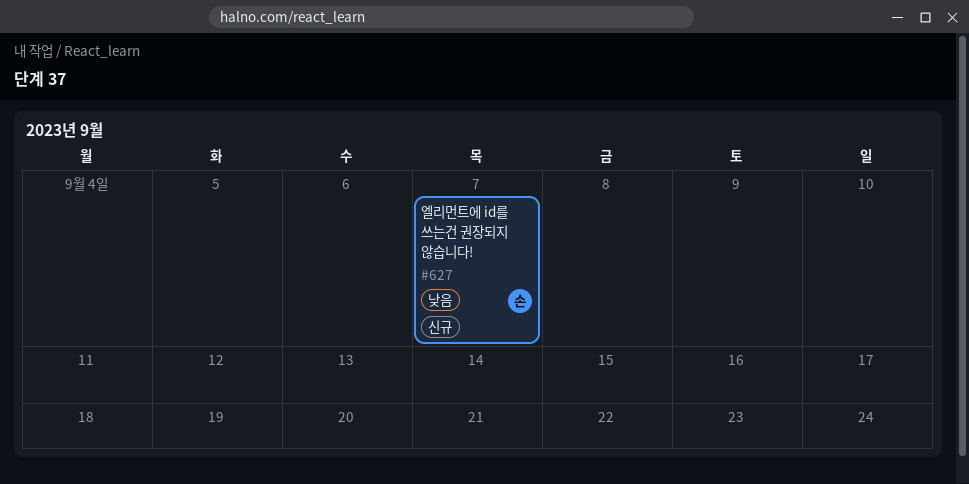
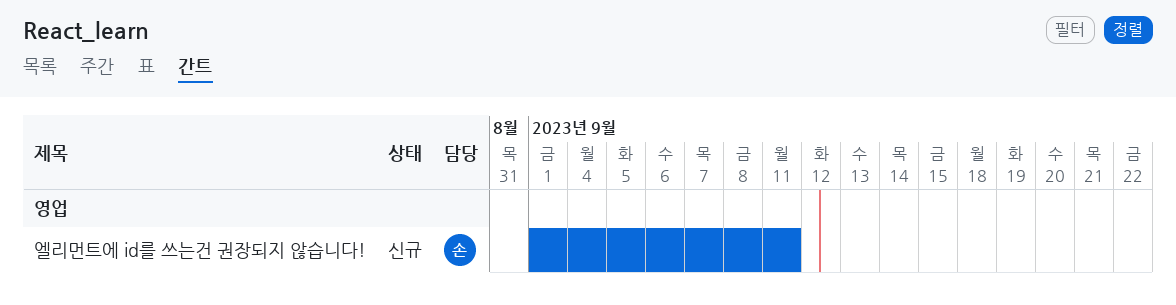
엘리먼트에 id를 쓰는건 권장되지 않습니다!, due: Sep 7 -> Sep 11

